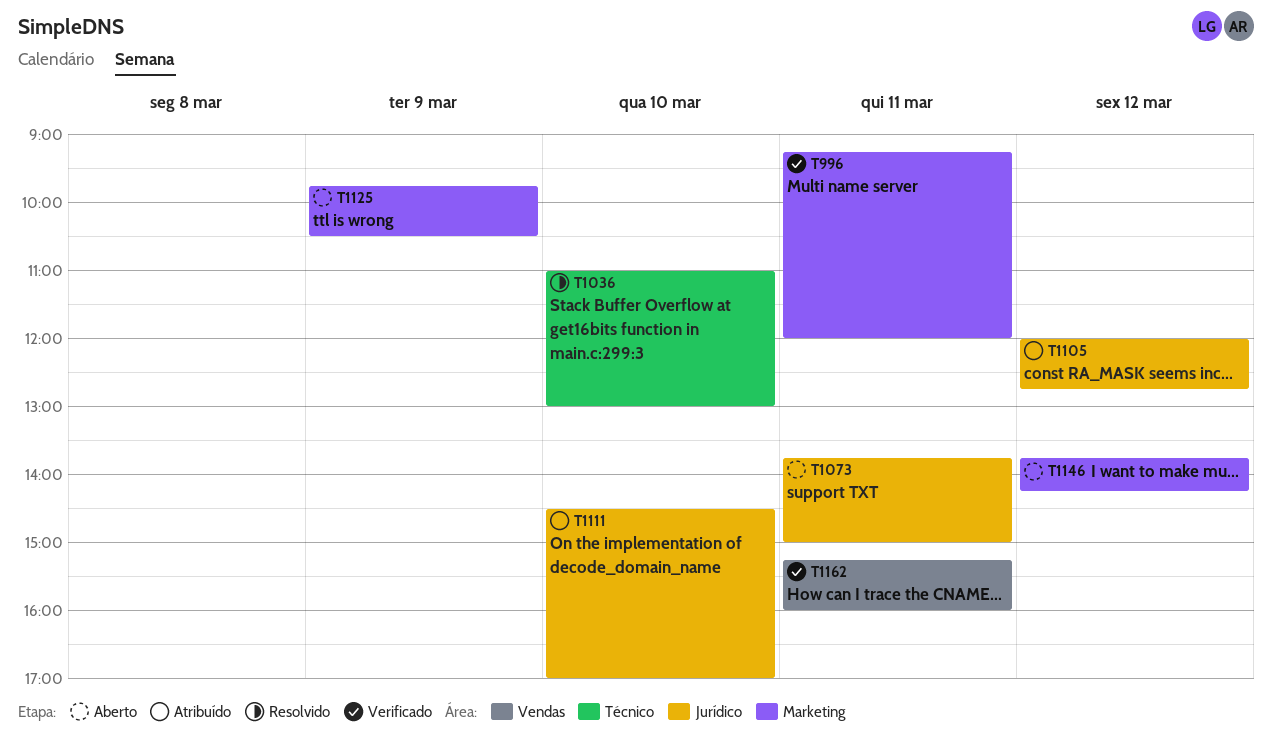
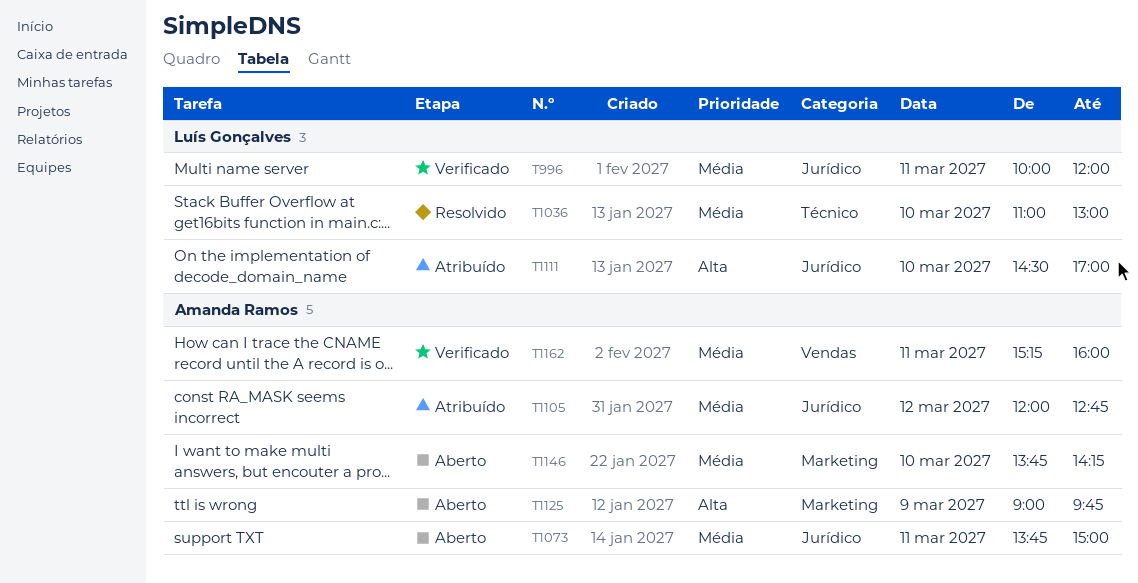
T996, label: Marketing -> Jurídico
T996, begins: 09:15 -> 10:00
T1125, begins: 09:45 -> 09:00
T1125, ends: 10:30 -> 09:45
T1146, day: Mar 12 -> Mar 10

